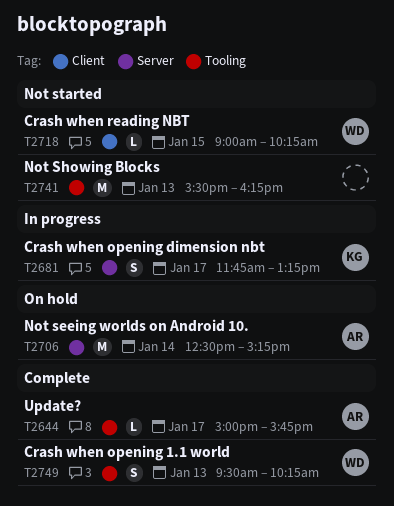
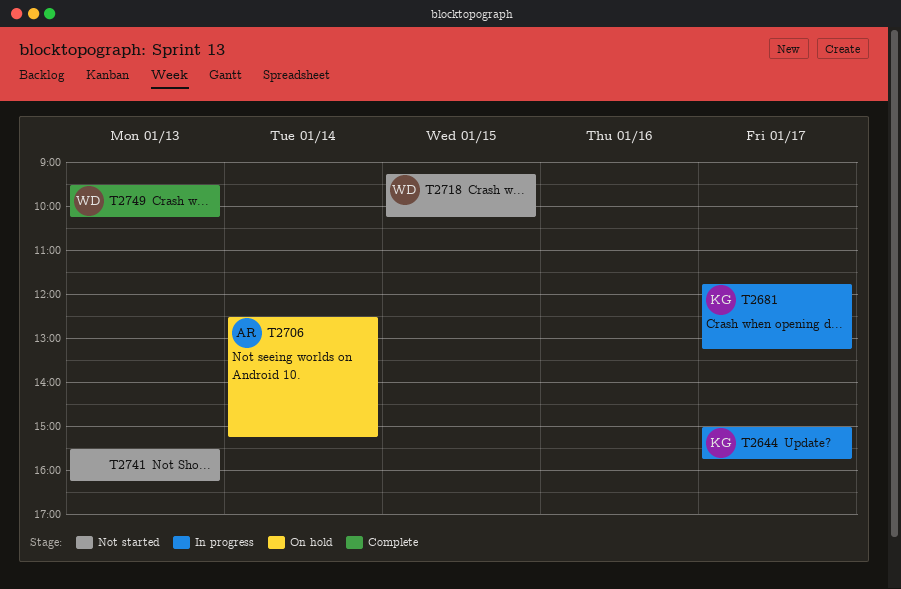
T2644, status: Complete -> In progress
T2644, owner: AR -> KG
T2718, begins: 09:00 -> 09:15

